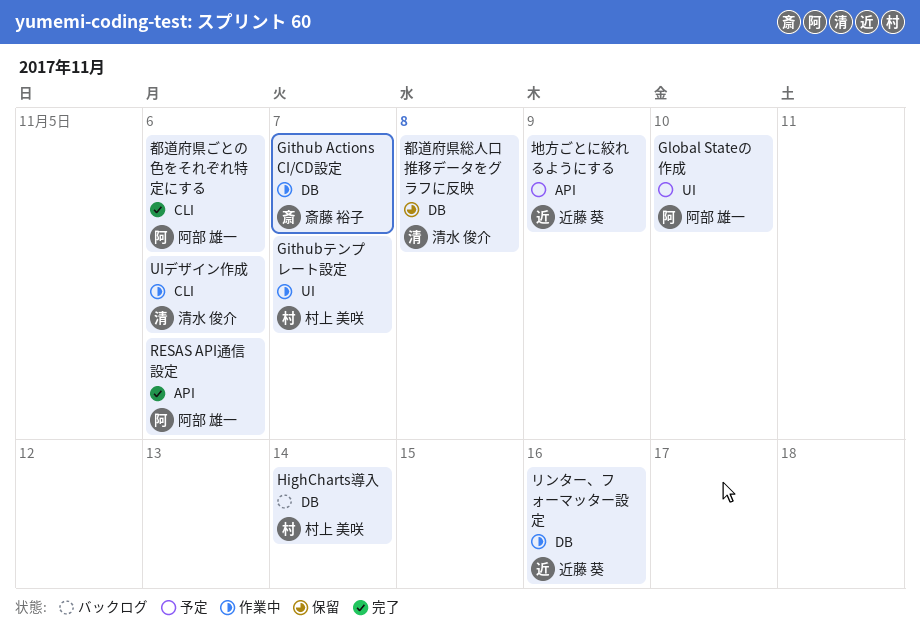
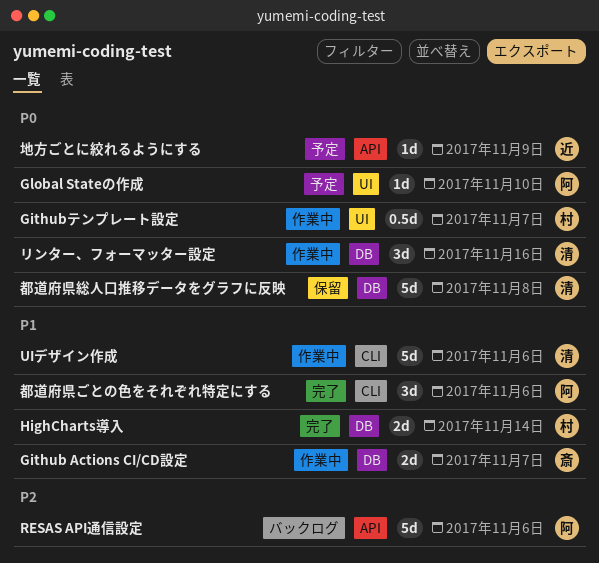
HighCharts導入, status: バックログ -> 完了
RESAS API通信設定, status: 完了 -> バックログ
リンター、フォーマッター設定, owner: 近藤 葵 -> 清水 俊介

